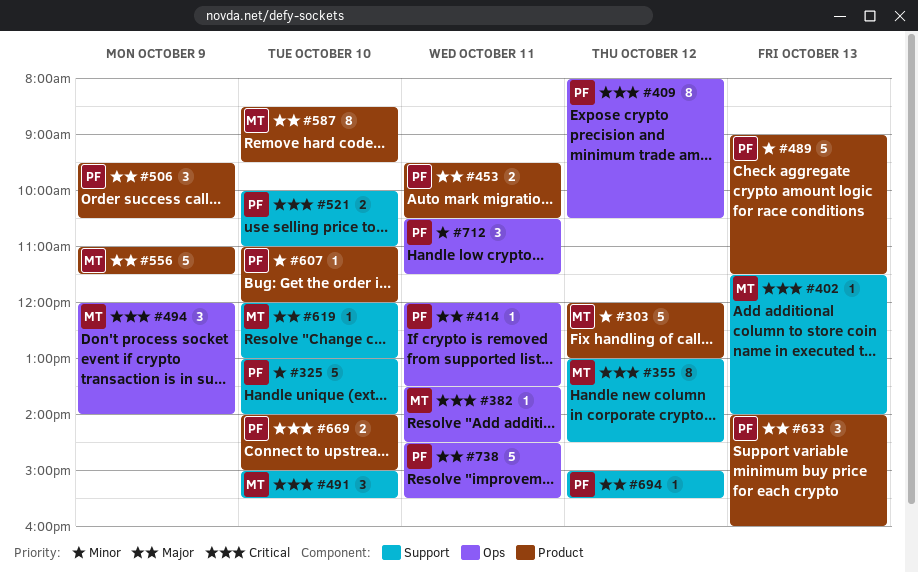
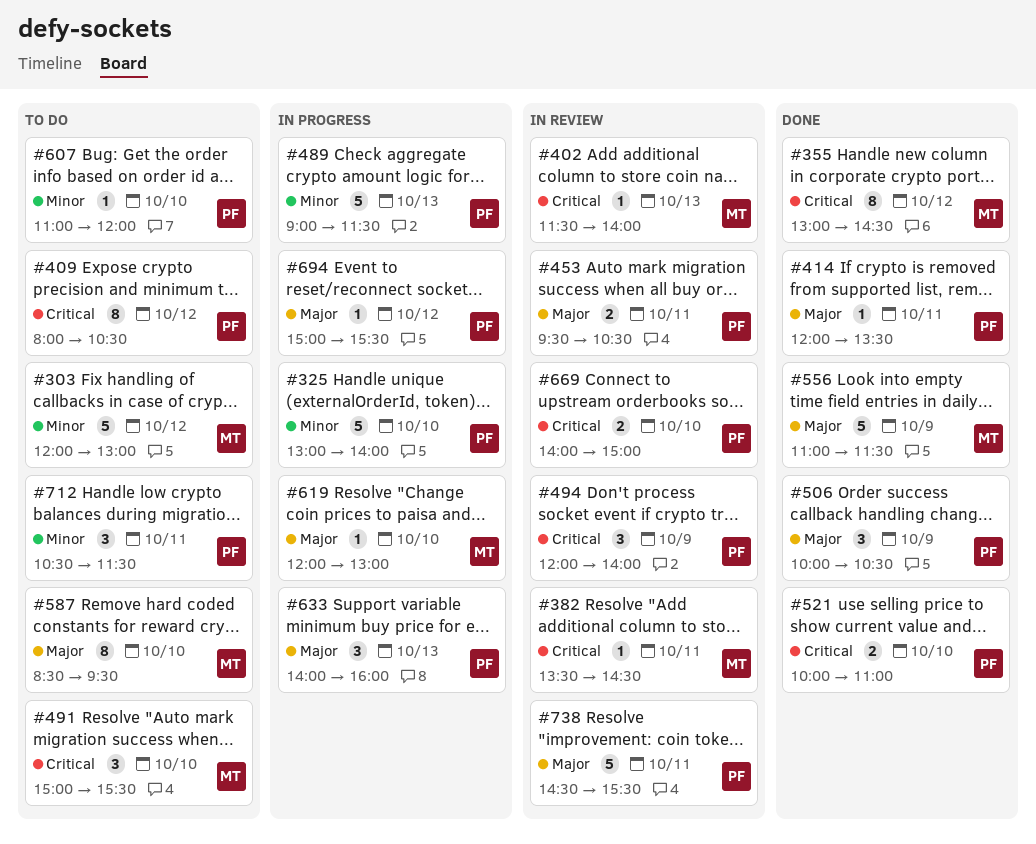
#494, owner: MT -> PF
#506, begins: 09:30 -> 10:00

